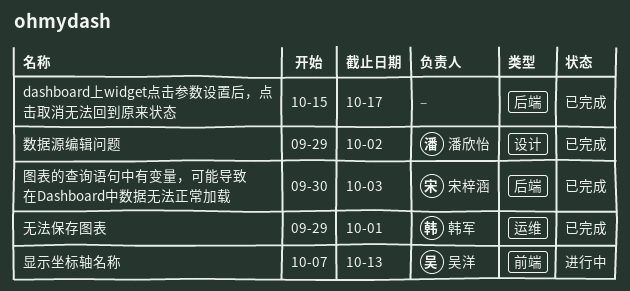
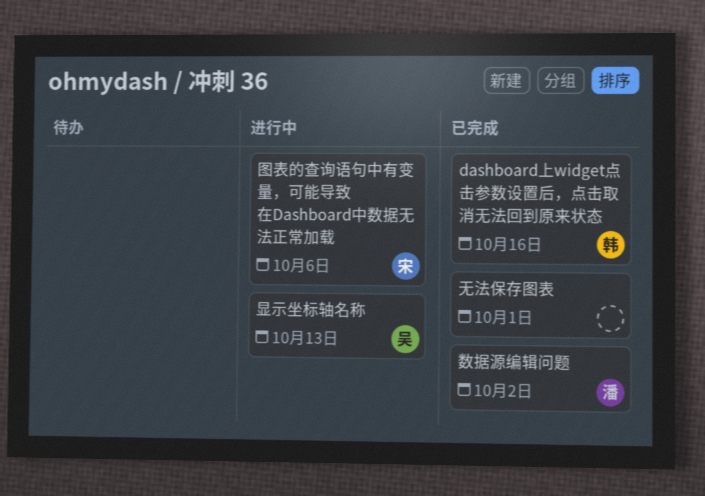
dashboard上widget点击参数设置后，点击取消无法回到原来状态, owner: none -> 韩军
dashboard上widget点击参数设置后，点击取消无法回到原来状态, due: Oct 17 -> Oct 16
图表的查询语句中有变量，可能导致在Dashboard中数据无法正常加载, status: 已完成 -> 进行中
图表的查询语句中有变量，可能导致在Dashboard中数据无法正常加载, due: Oct 3 -> Oct 6
无法保存图表, owner: 韩军 -> none

